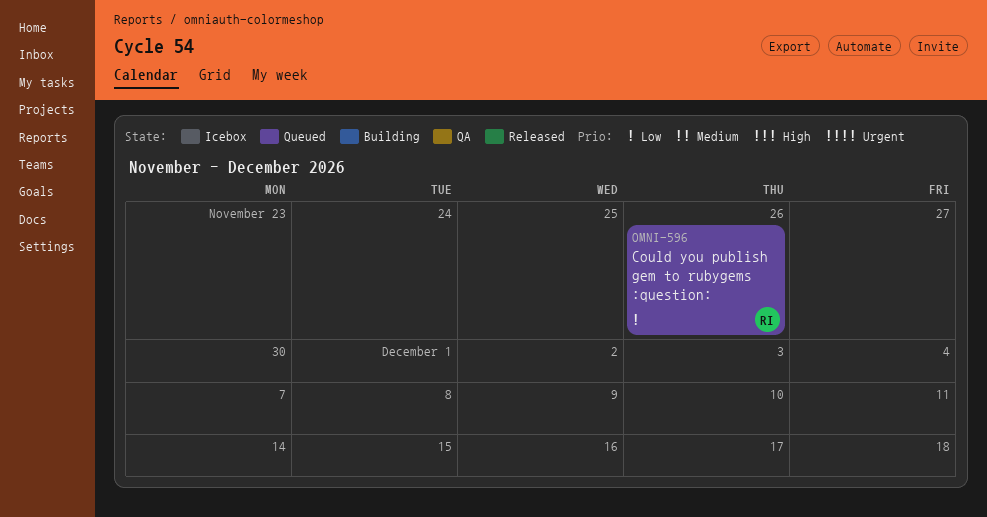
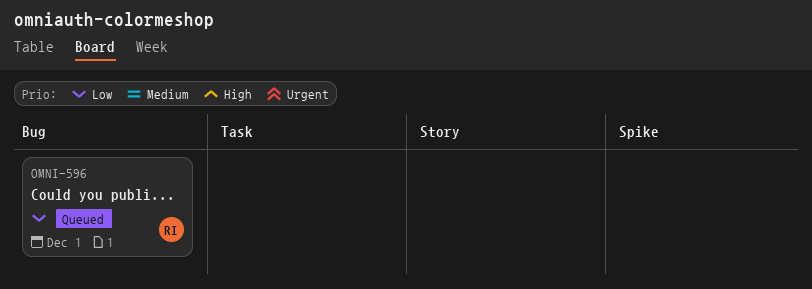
OMNI-596, due: Nov 26 -> Dec 1

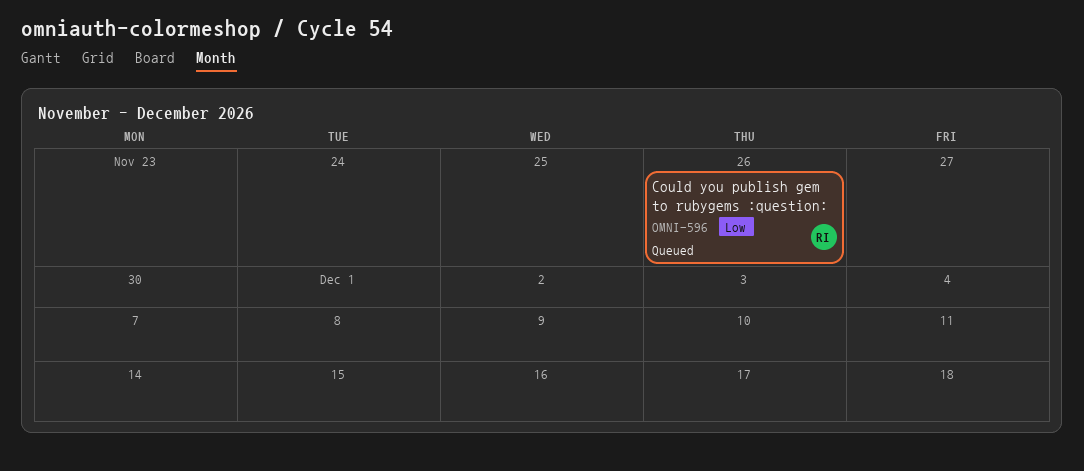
OMNI-596, due: Dec 1 -> Nov 26

